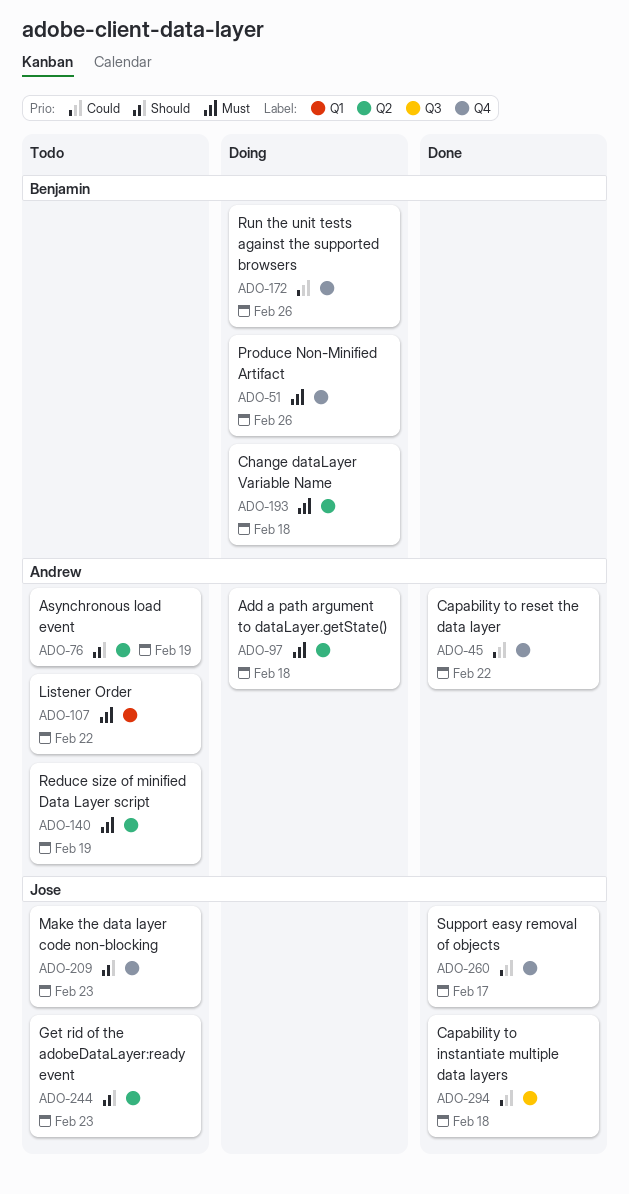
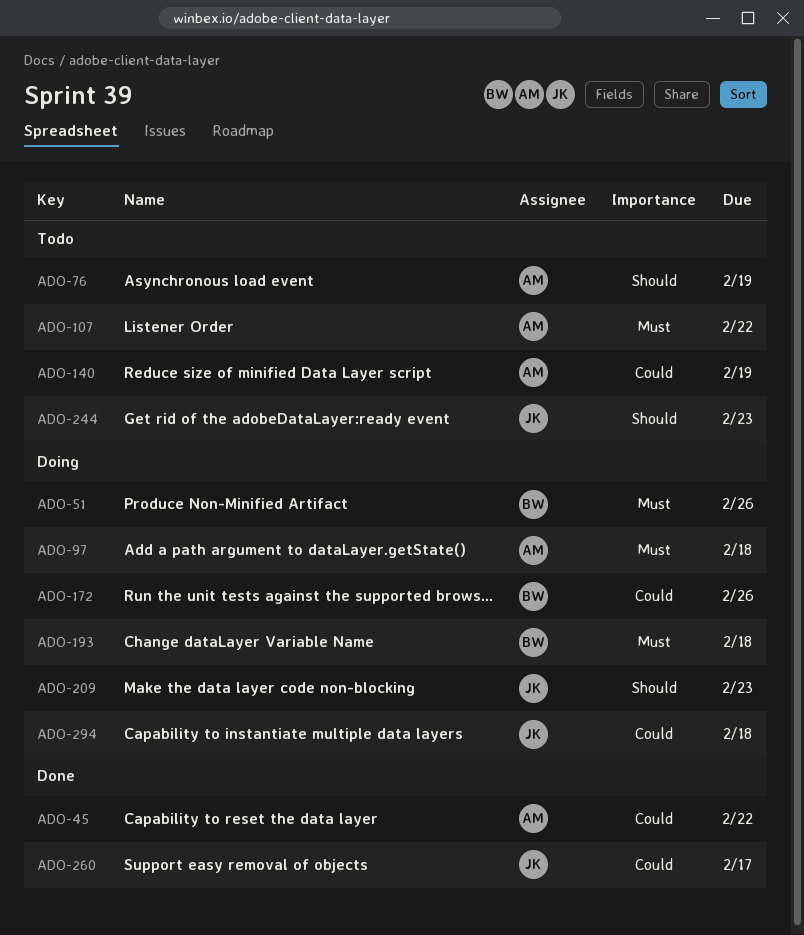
ADO-140, priority: Must -> Could
ADO-209, status: Todo -> Doing
ADO-294, status: Done -> Doing

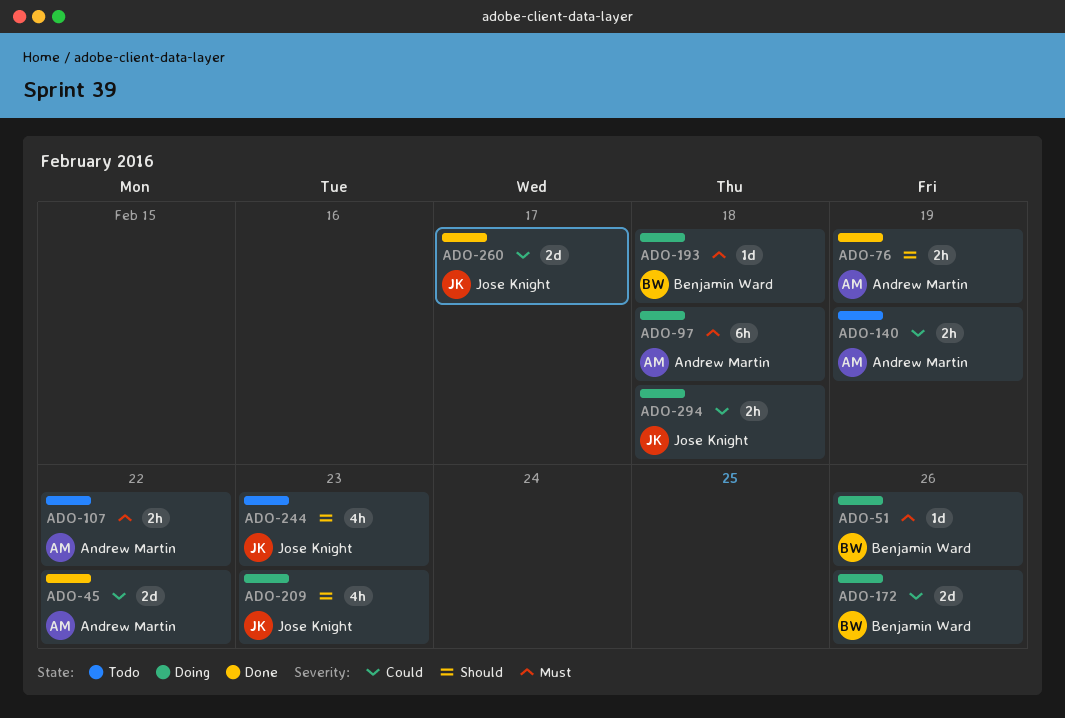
ADO-76, status: Todo -> Done

